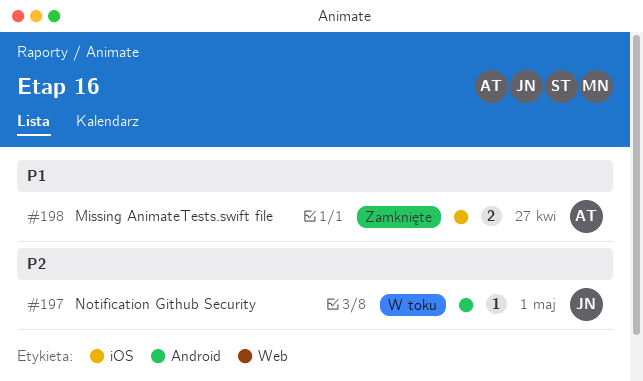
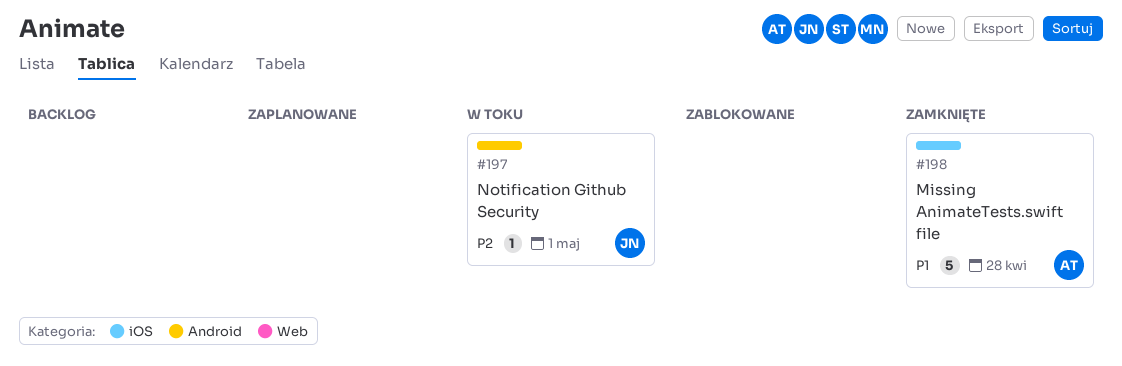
#198, estimate: 2 -> 5
#198, due: Apr 27 -> Apr 28

